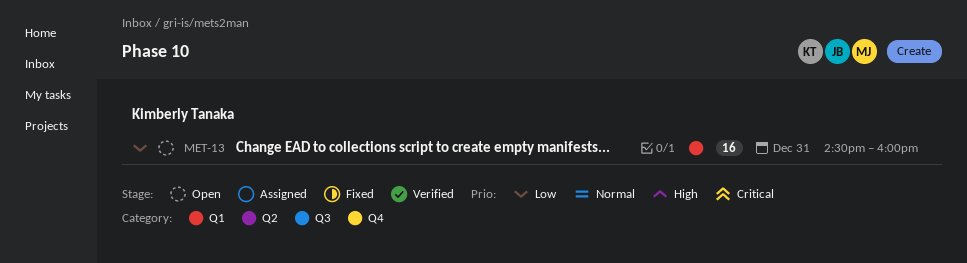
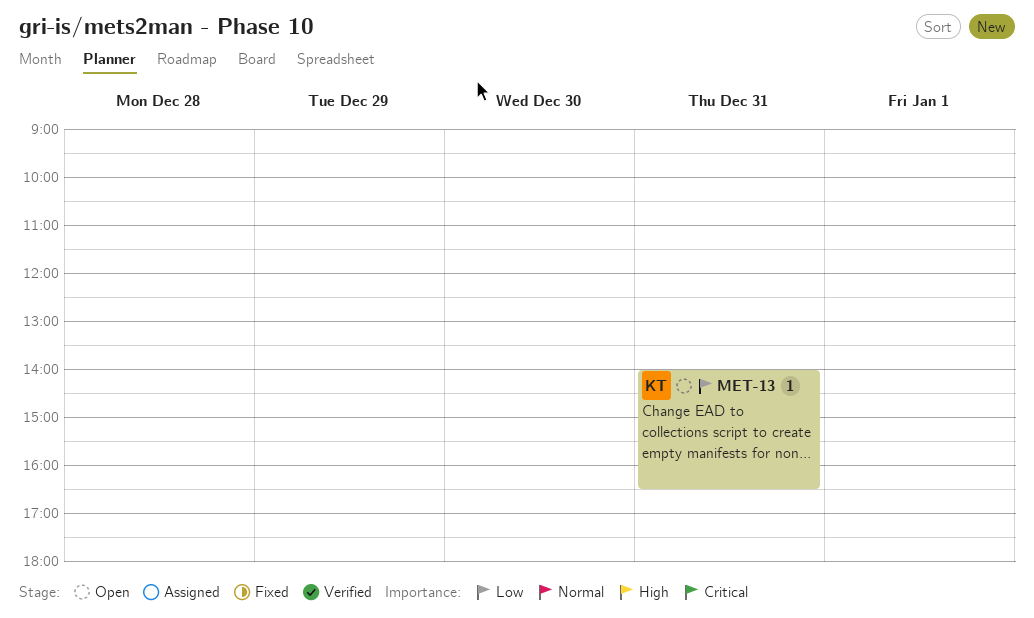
MET-13, estimate: 16 -> 1
MET-13, begins: 14:30 -> 14:00
MET-13, ends: 16:00 -> 16:30

